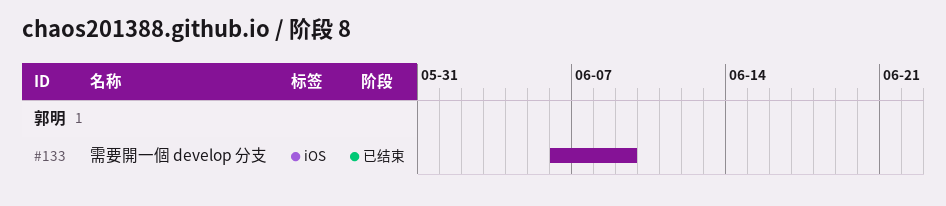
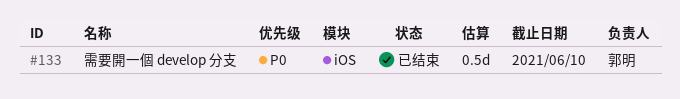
#133, due: Jun 9 -> Jun 10

